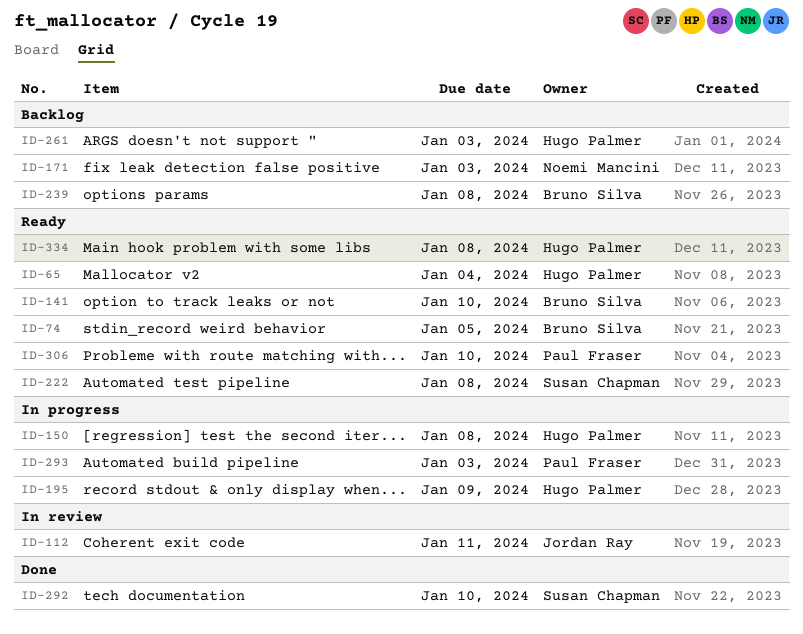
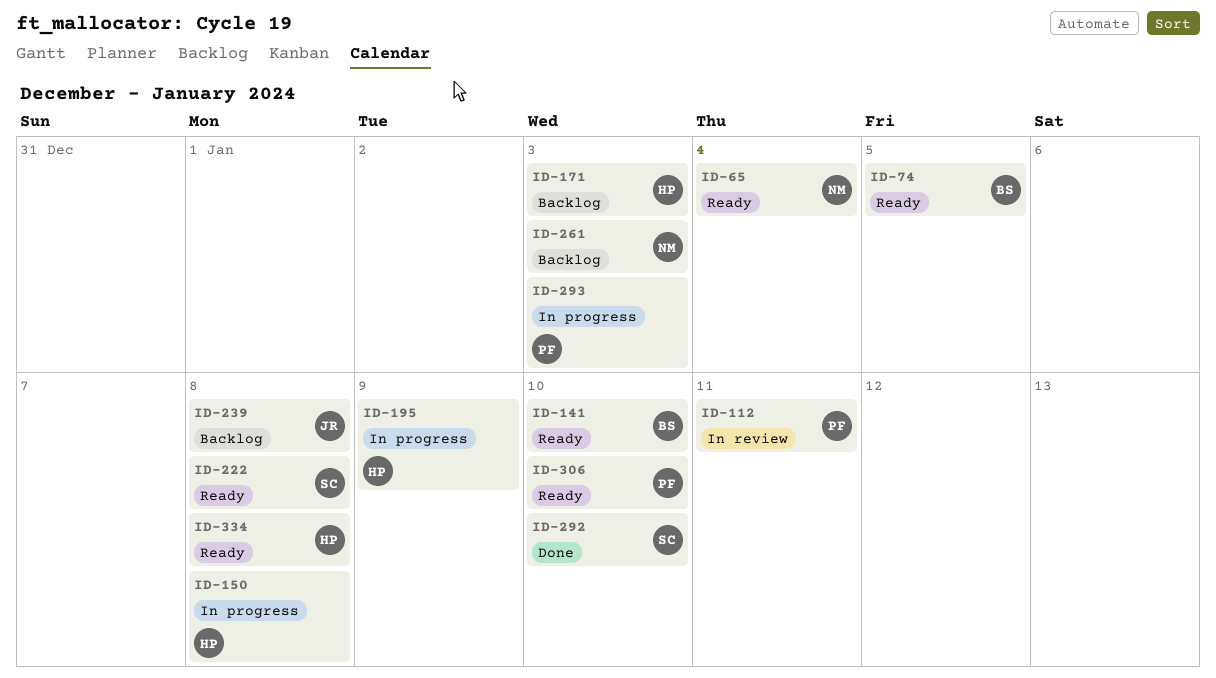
ID-65, owner: Hugo Palmer -> Noemi Mancini
ID-112, owner: Jordan Ray -> Paul Fraser
ID-171, owner: Noemi Mancini -> Hugo Palmer
ID-239, owner: Bruno Silva -> Jordan Ray
ID-261, owner: Hugo Palmer -> Noemi Mancini

